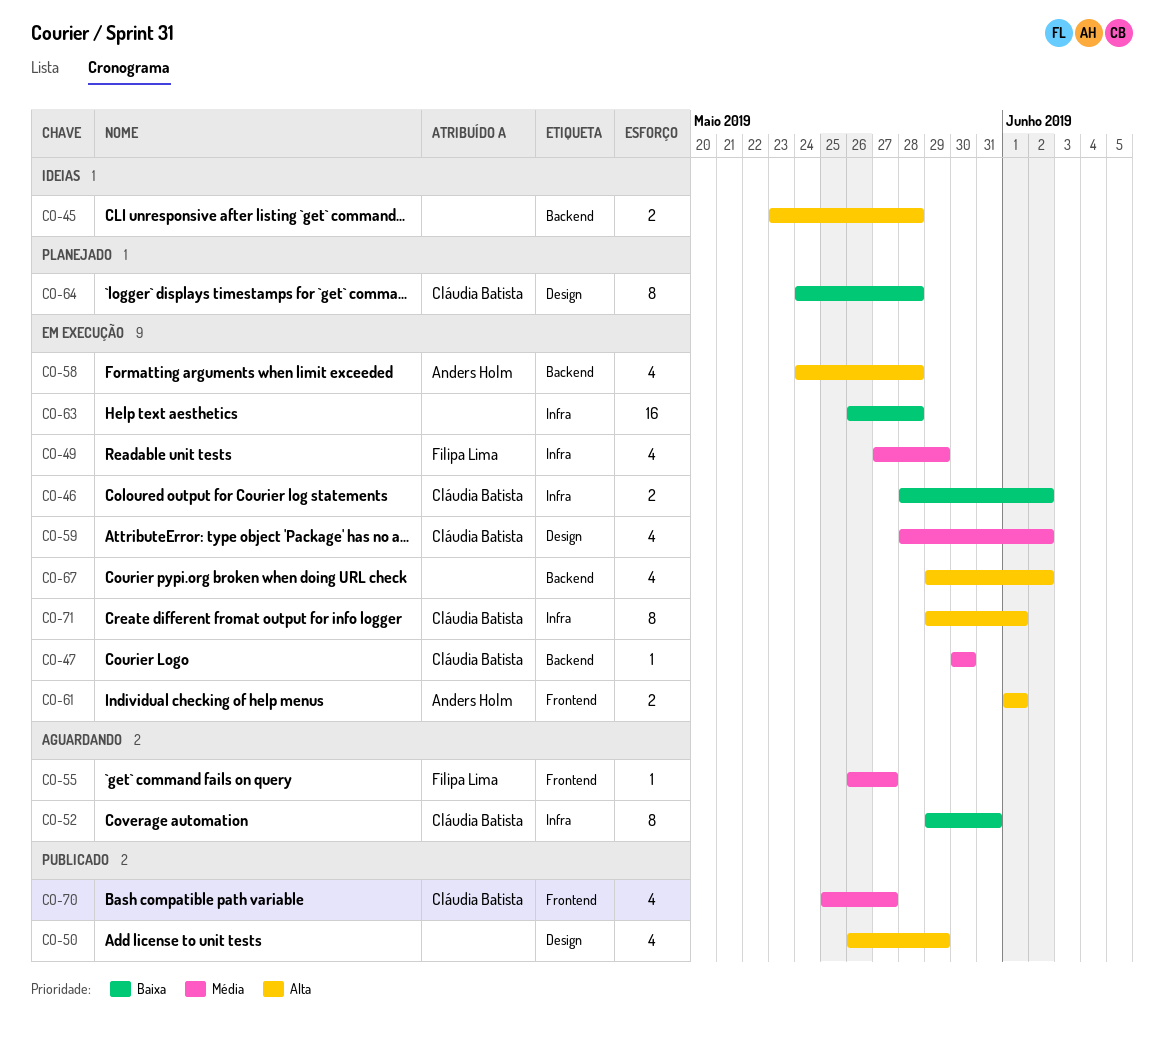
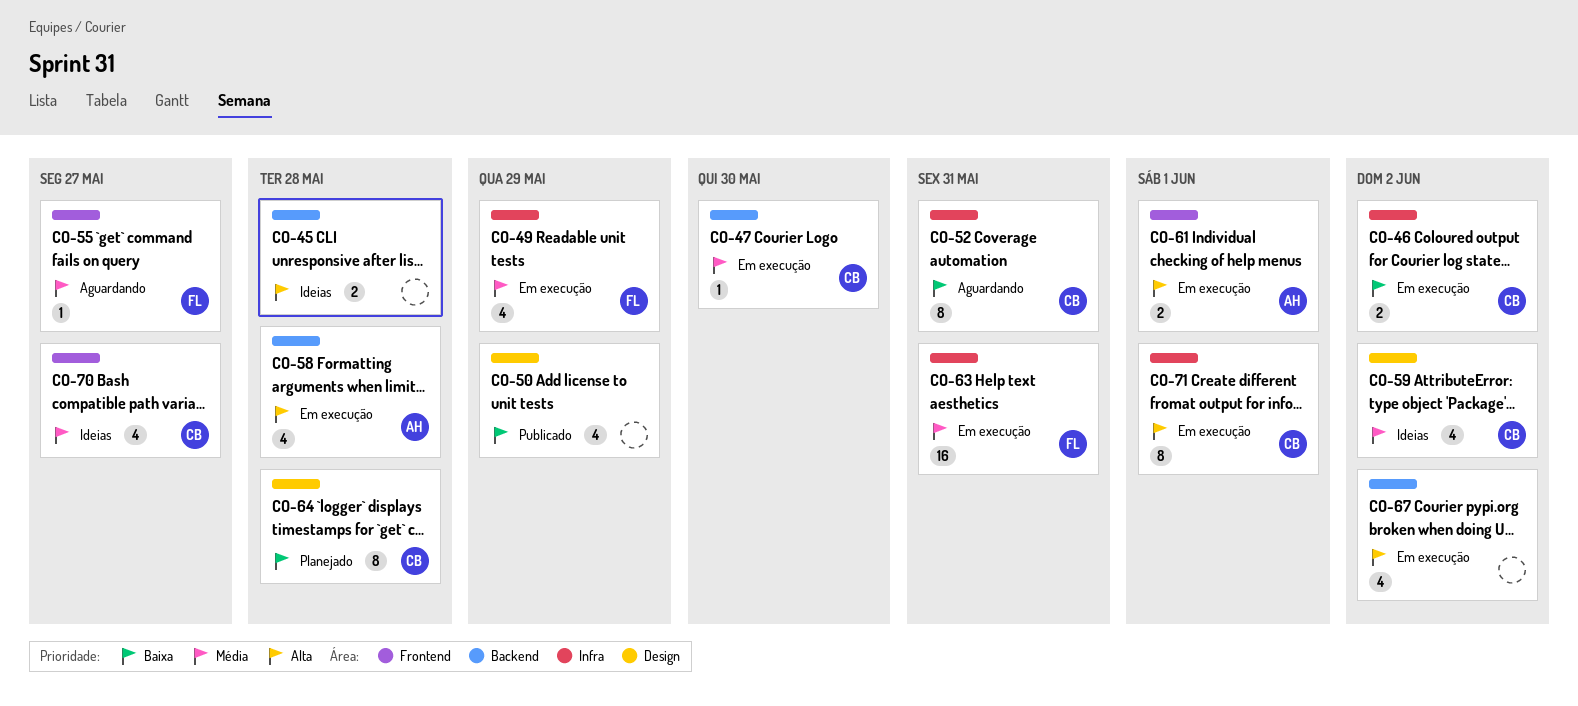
CO-50, priority: Alta -> Baixa
CO-59, status: Em execução -> Ideias
CO-63, owner: none -> Filipa Lima
CO-63, priority: Baixa -> Média
CO-63, due: May 28 -> May 31
CO-70, status: Publicado -> Ideias

